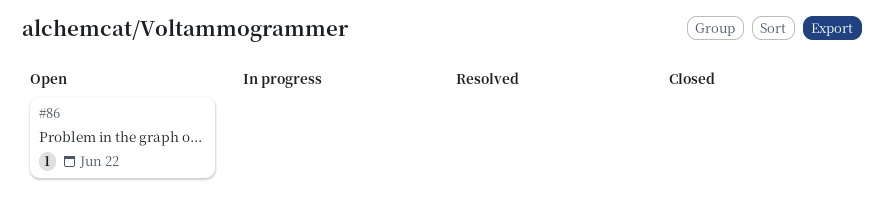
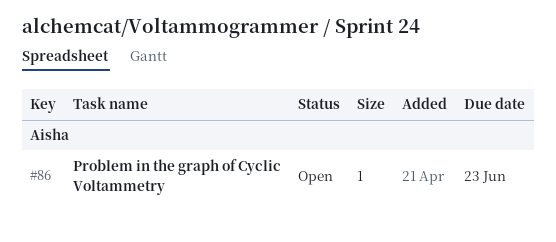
#86, due: Jun 22 -> Jun 23

